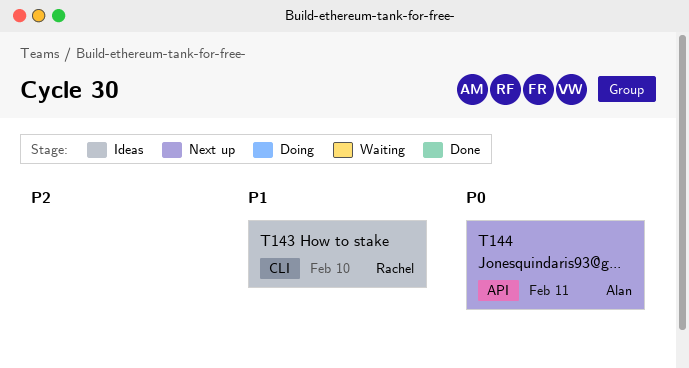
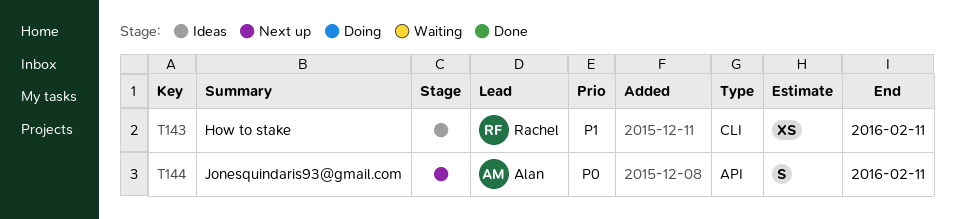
T143, due: Feb 10 -> Feb 11

